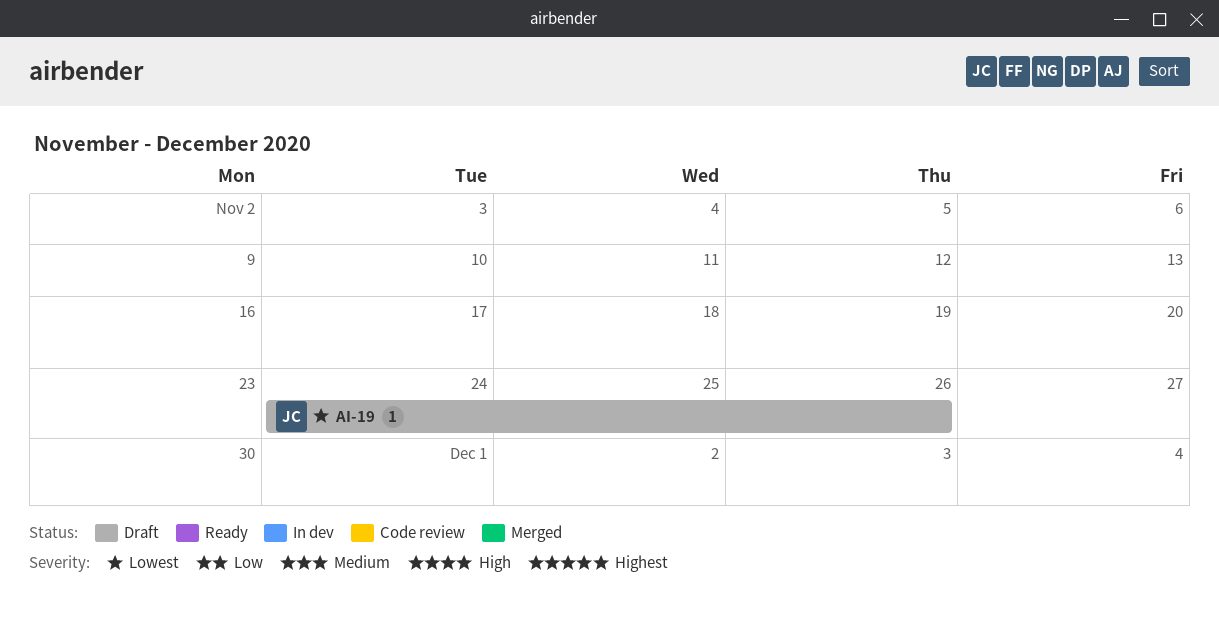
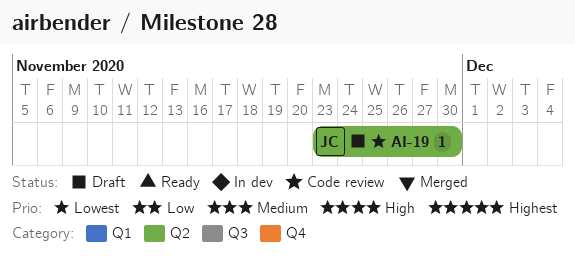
AI-19, start: Nov 24 -> Nov 23
AI-19, due: Nov 26 -> Nov 30

